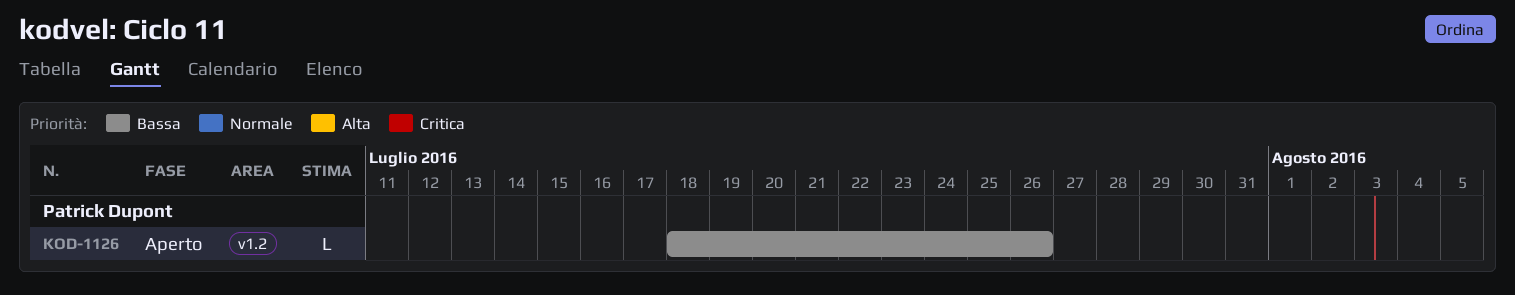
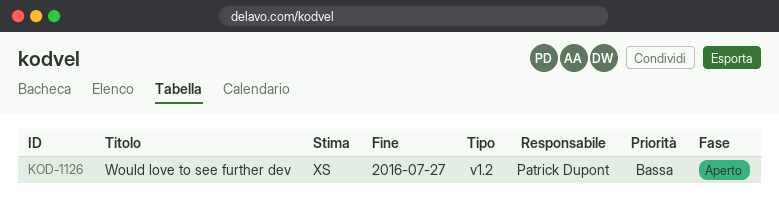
KOD-1126, estimate: L -> XS
KOD-1126, due: Jul 26 -> Jul 27

